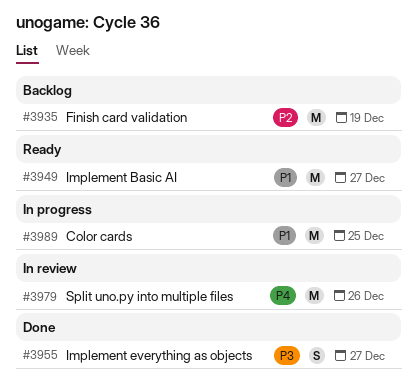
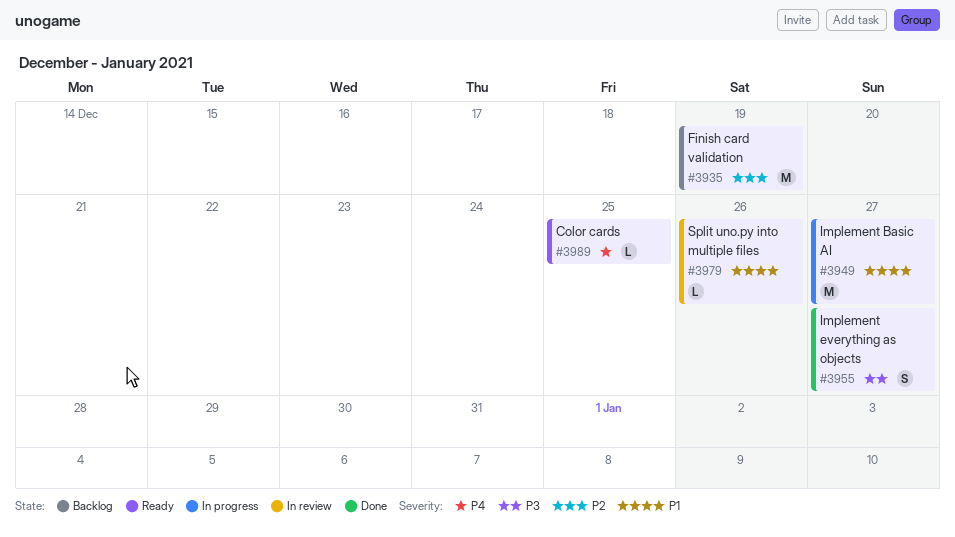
#3949, status: Ready -> In progress
#3979, priority: P4 -> P1
#3979, estimate: M -> L
#3989, status: In progress -> Ready
#3989, priority: P1 -> P4
#3989, estimate: M -> L

